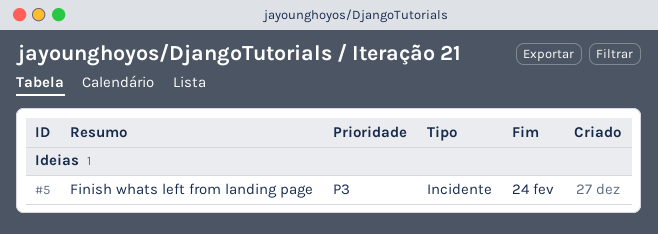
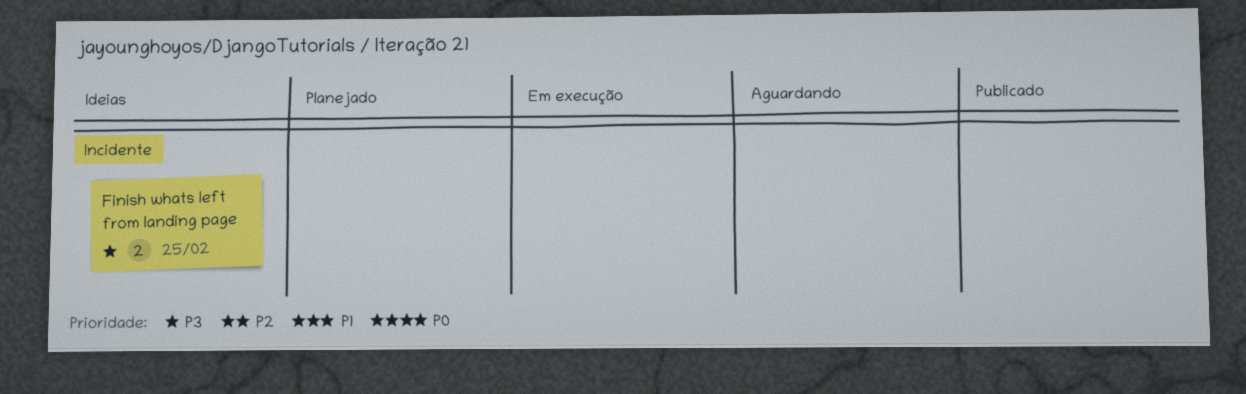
Finish whats left from landing page, due: Feb 24 -> Feb 25

